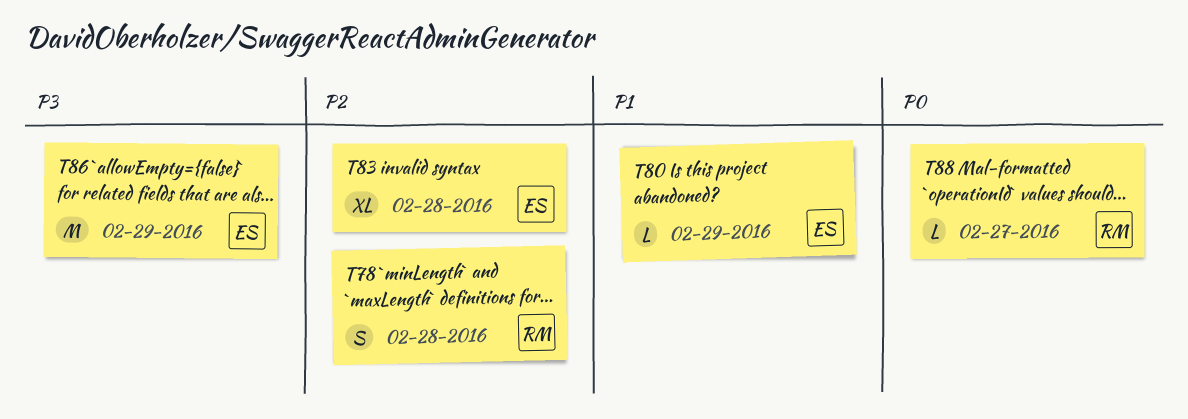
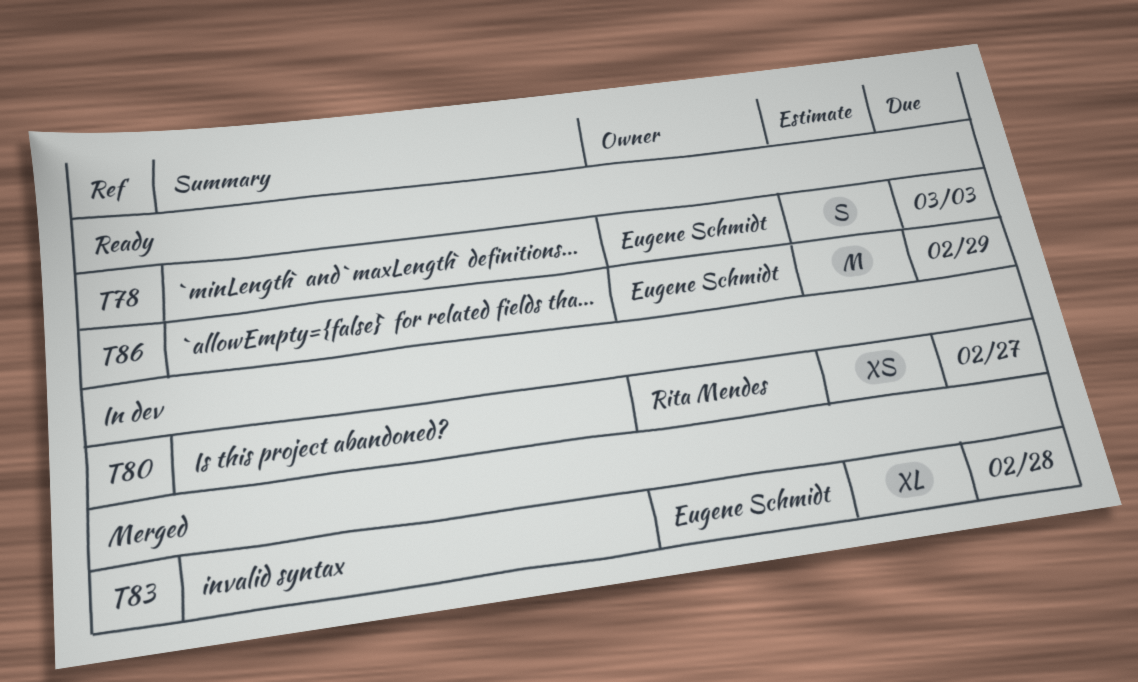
T78, owner: Rita Mendes -> Eugene Schmidt
T78, due: Feb 28 -> Mar 3
T80, owner: Eugene Schmidt -> Rita Mendes
T80, estimate: L -> XS
T80, due: Feb 29 -> Feb 27
T88: present -> none

